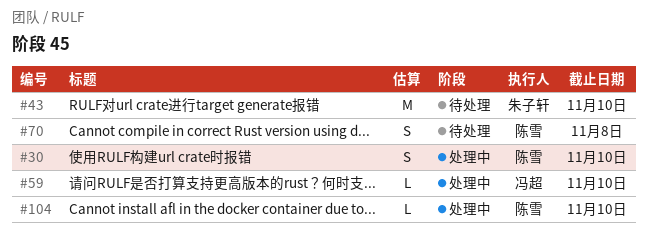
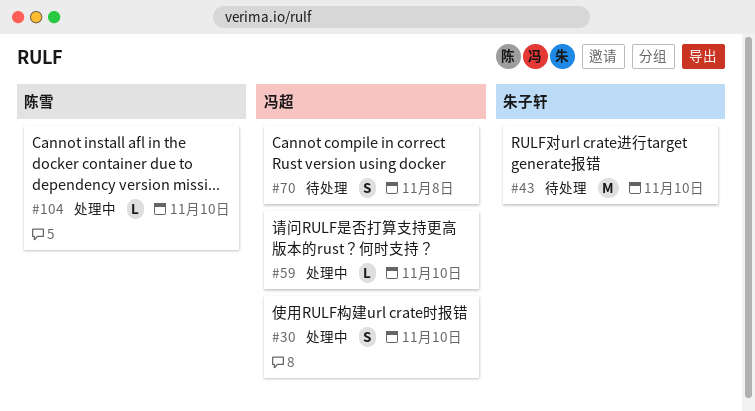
#30, owner: 陈雪 -> 冯超
#70, owner: 陈雪 -> 冯超

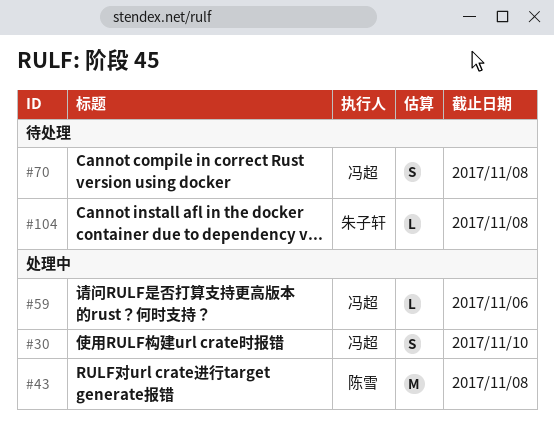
#43, status: 待处理 -> 处理中
#43, owner: 朱子轩 -> 陈雪
#43, due: Nov 10 -> Nov 8
#59, due: Nov 10 -> Nov 6
#104, status: 处理中 -> 待处理
#104, owner: 陈雪 -> 朱子轩
#104, due: Nov 10 -> Nov 8

